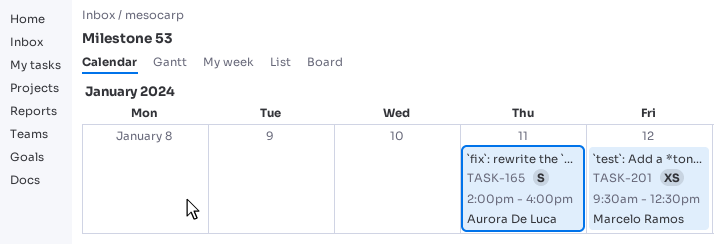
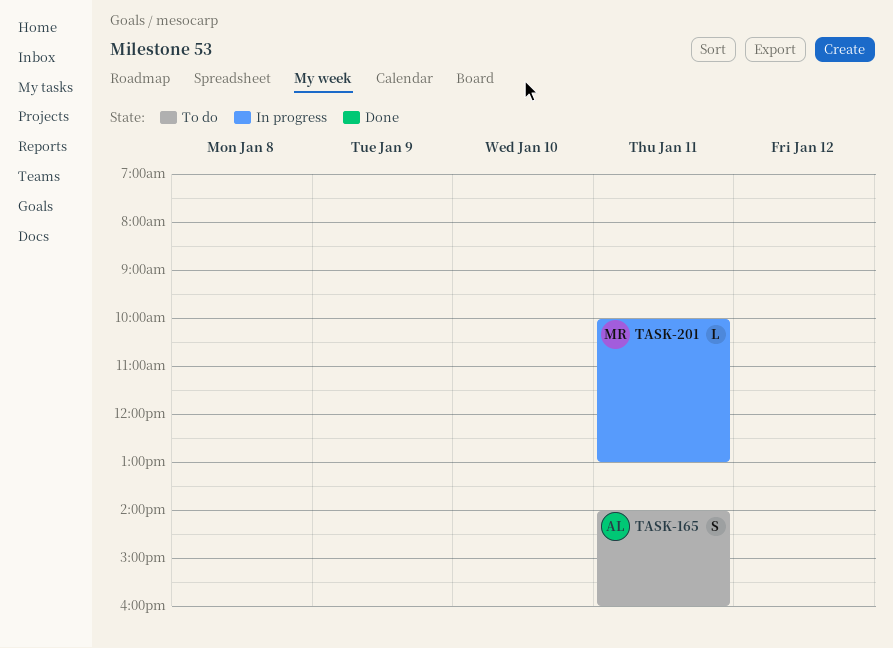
TASK-201, estimate: XS -> L
TASK-201, day: Jan 12 -> Jan 11
TASK-201, begins: 09:30 -> 10:00
TASK-201, ends: 12:30 -> 13:00

